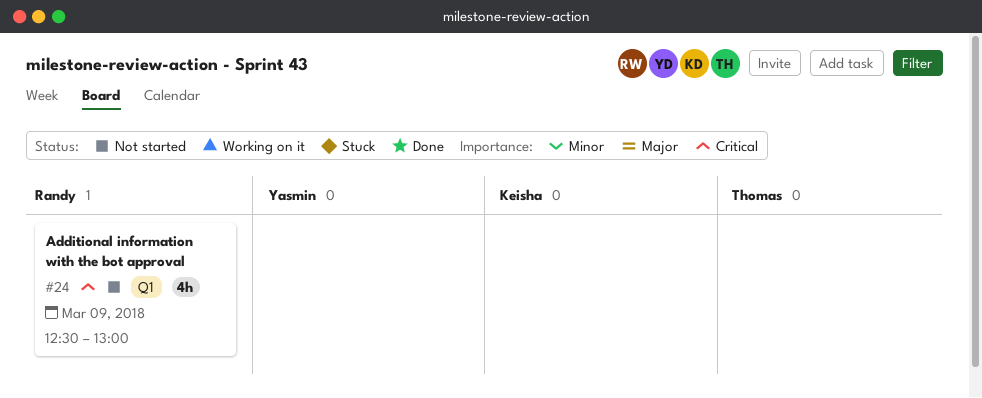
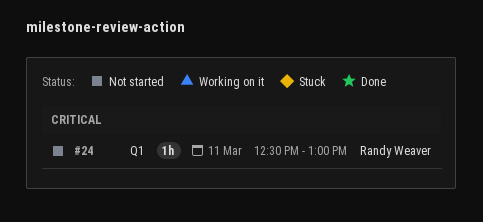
#24, estimate: 4h -> 1h
#24, day: Mar 9 -> Mar 11

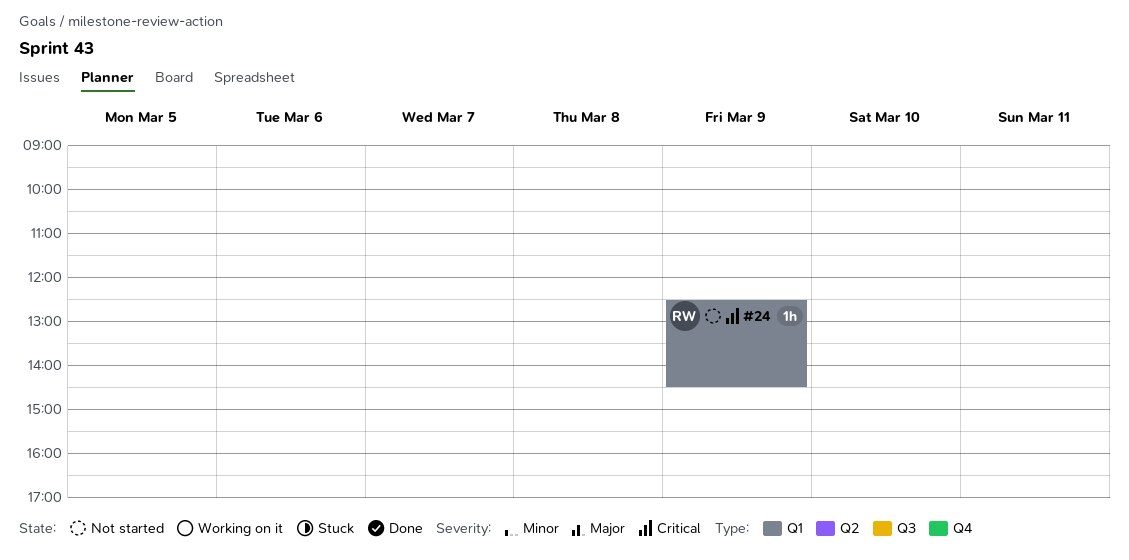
#24, day: Mar 11 -> Mar 9
#24, ends: 13:00 -> 14:30

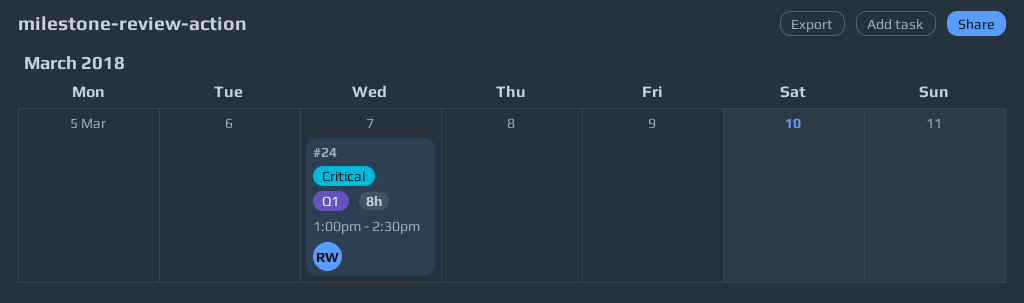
#24, estimate: 1h -> 8h
#24, day: Mar 9 -> Mar 7
#24, begins: 12:30 -> 13:00

